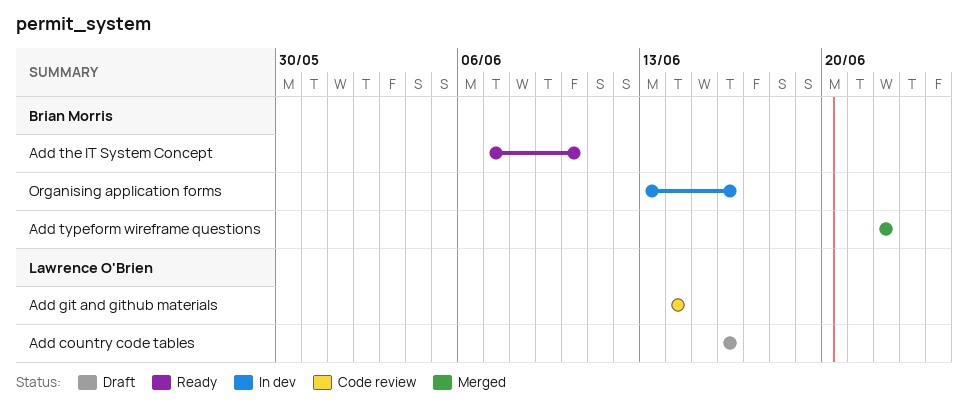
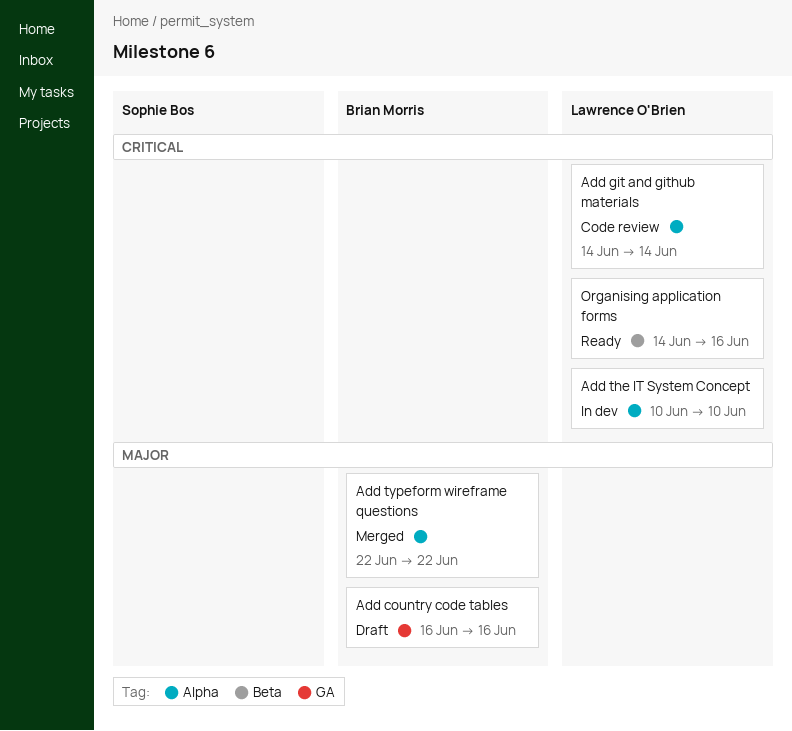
Add country code tables, owner: Lawrence O'Brien -> Brian Morris
Add the IT System Concept, status: Ready -> In dev
Add the IT System Concept, owner: Brian Morris -> Lawrence O'Brien
Add the IT System Concept, start: Jun 7 -> Jun 10
Organising application forms, status: In dev -> Ready
Organising application forms, owner: Brian Morris -> Lawrence O'Brien
Organising application forms, start: Jun 13 -> Jun 14

